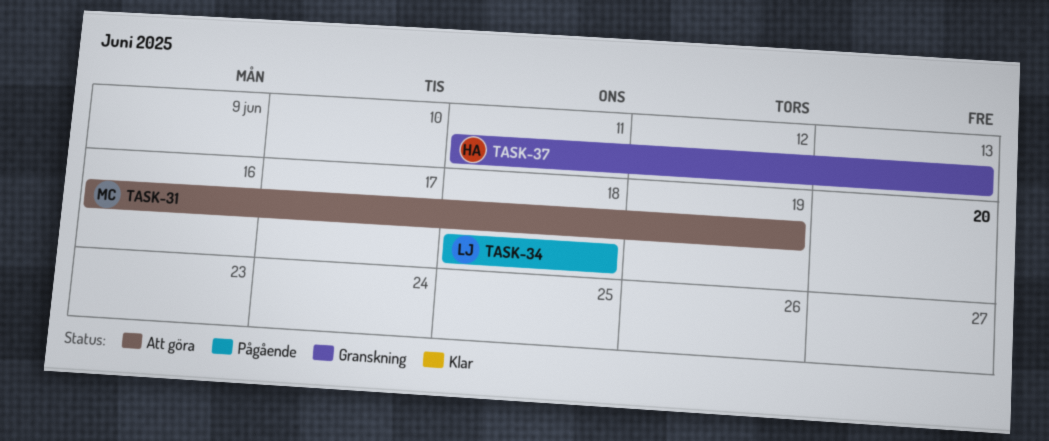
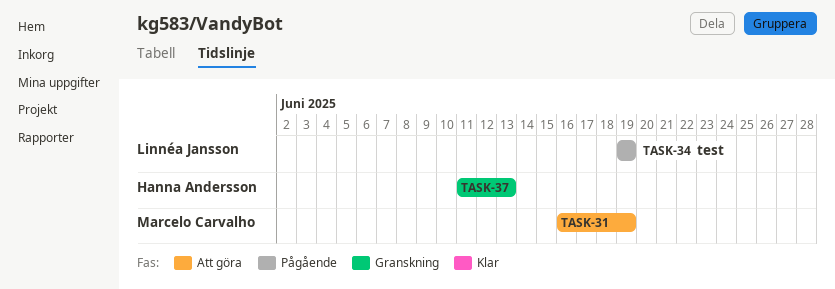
TASK-34, start: Jun 18 -> Jun 19
TASK-34, due: Jun 18 -> Jun 19

